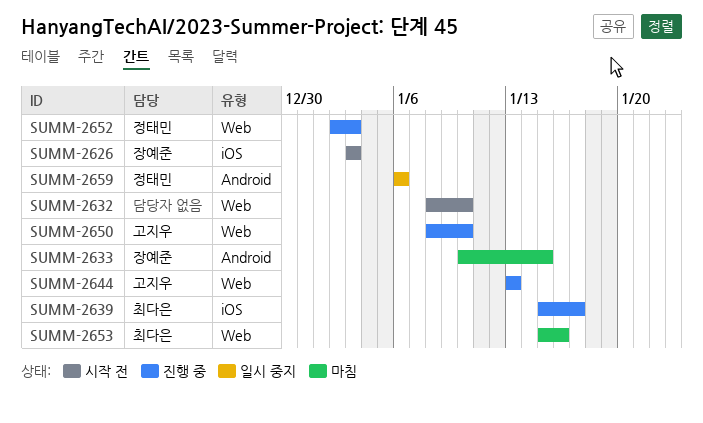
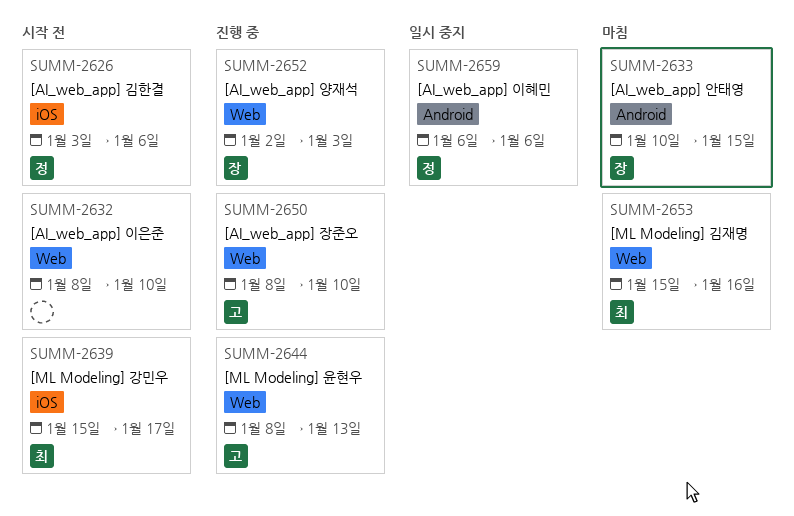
SUMM-2626, owner: 장예준 -> 정태민
SUMM-2626, due: Jan 3 -> Jan 6
SUMM-2639, status: 진행 중 -> 시작 전
SUMM-2644, start: Jan 13 -> Jan 8
SUMM-2652, owner: 정태민 -> 장예준

